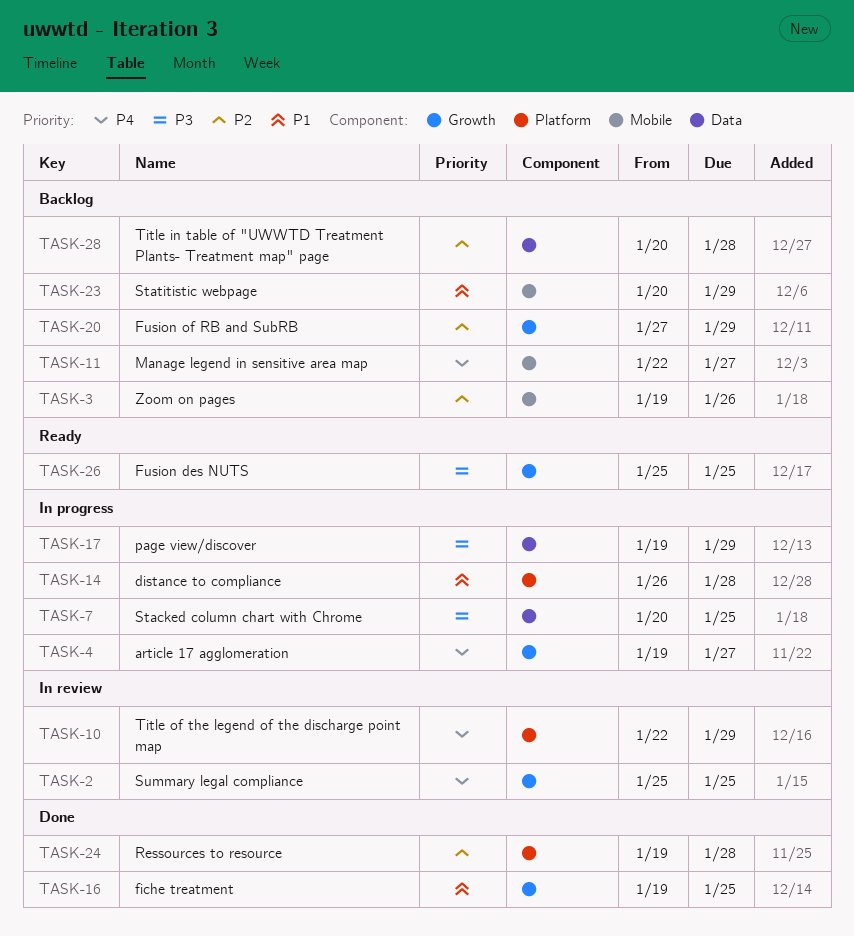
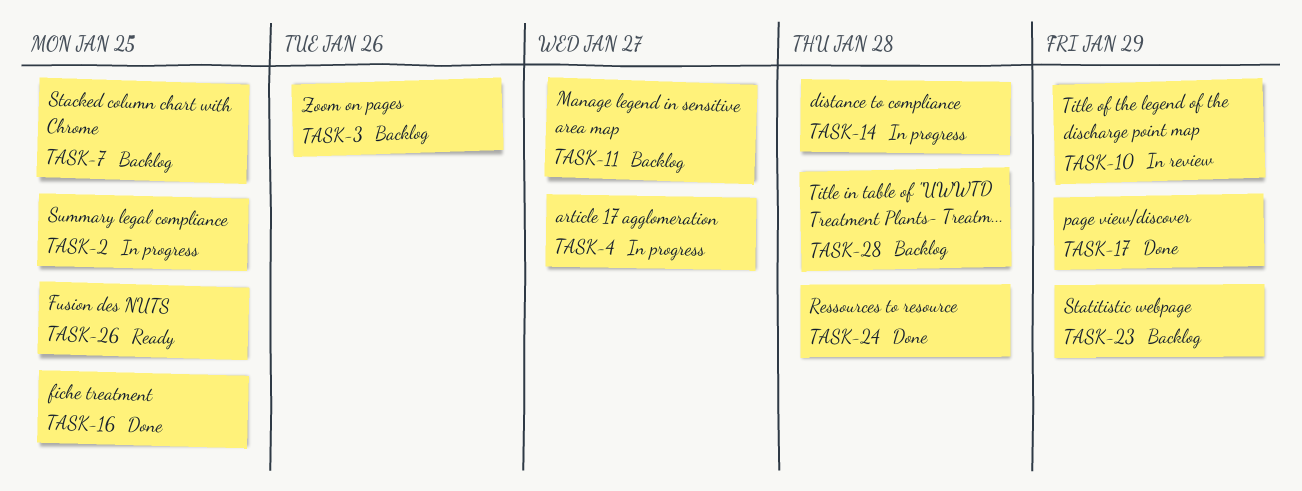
TASK-2, status: In review -> In progress
TASK-7, status: In progress -> Backlog
TASK-17, status: In progress -> Done
TASK-20: present -> none

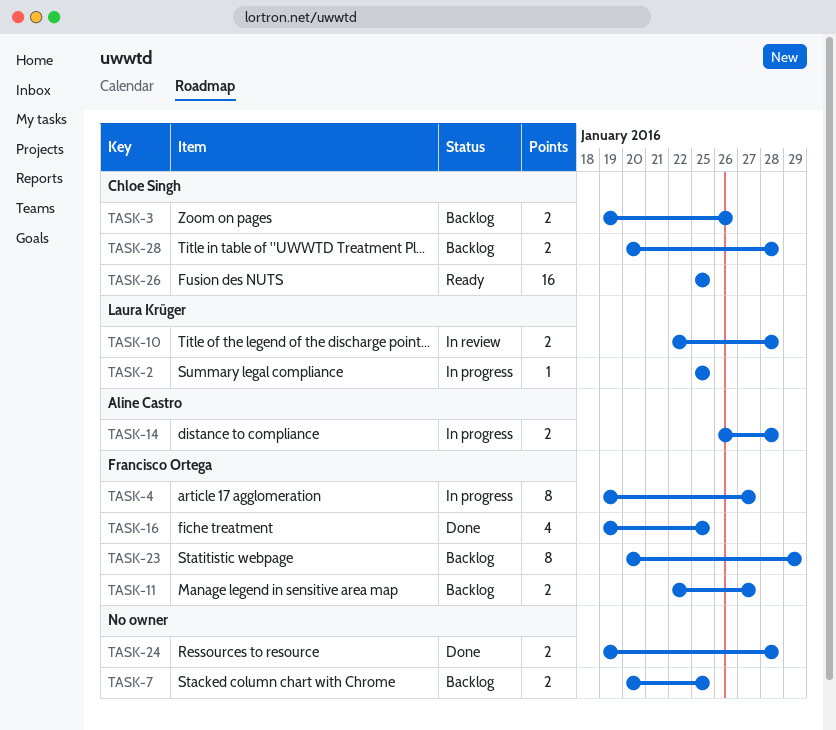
TASK-10, due: Jan 29 -> Jan 28
TASK-17: present -> none

